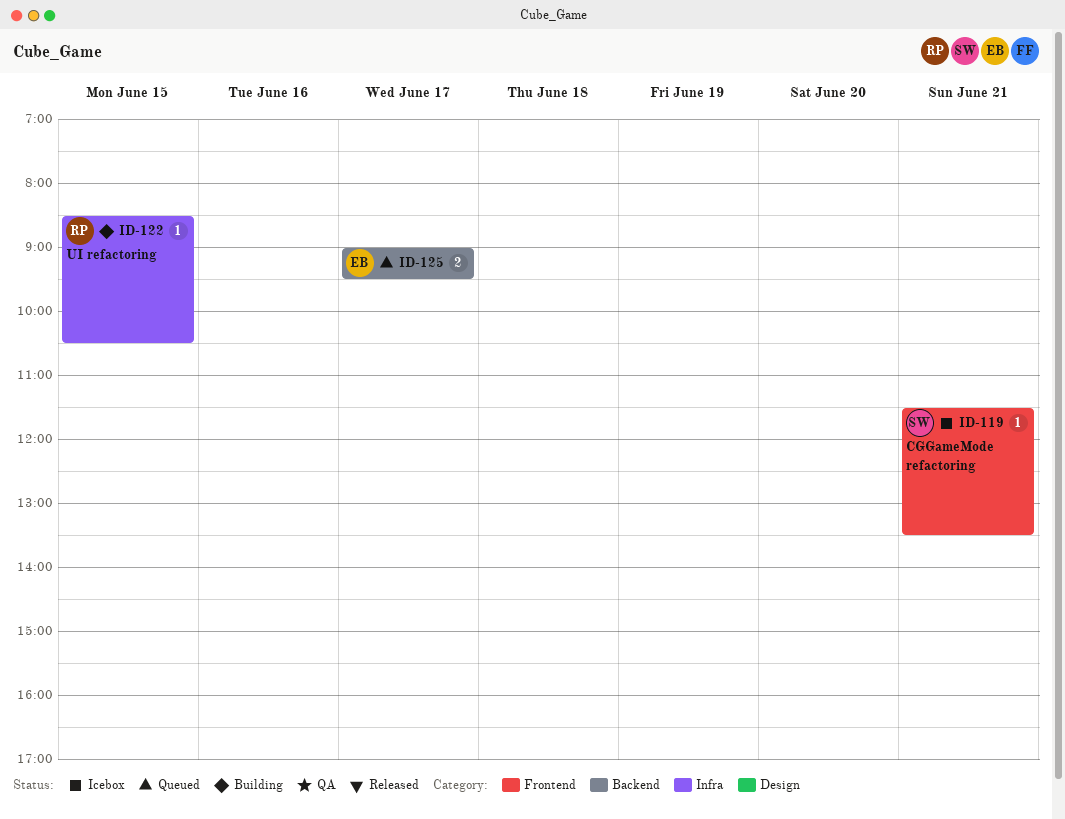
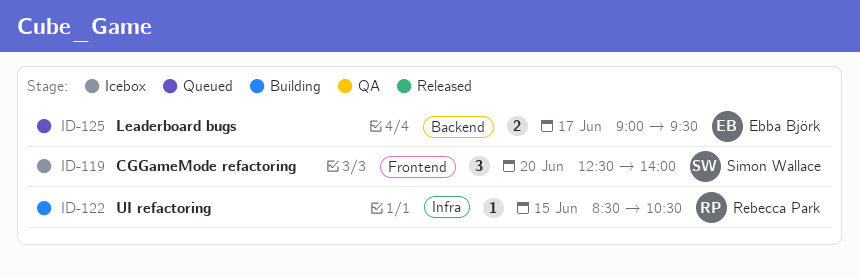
ID-119, estimate: 1 -> 3
ID-119, day: Jun 21 -> Jun 20
ID-119, begins: 11:30 -> 12:30
ID-119, ends: 13:30 -> 14:00

